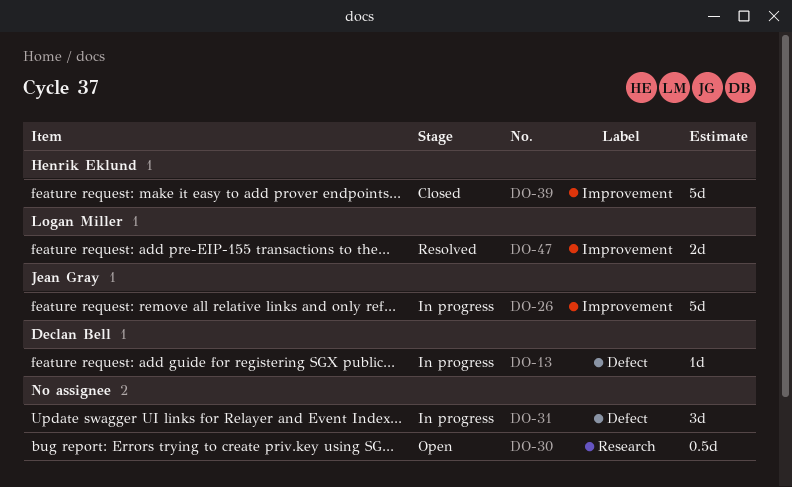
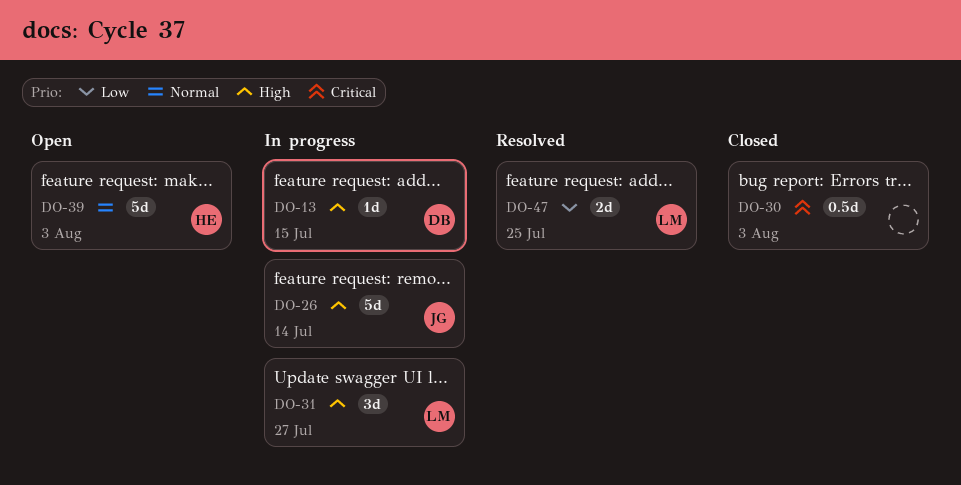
DO-30, status: Open -> Closed
DO-31, owner: none -> Logan Miller
DO-39, status: Closed -> Open

